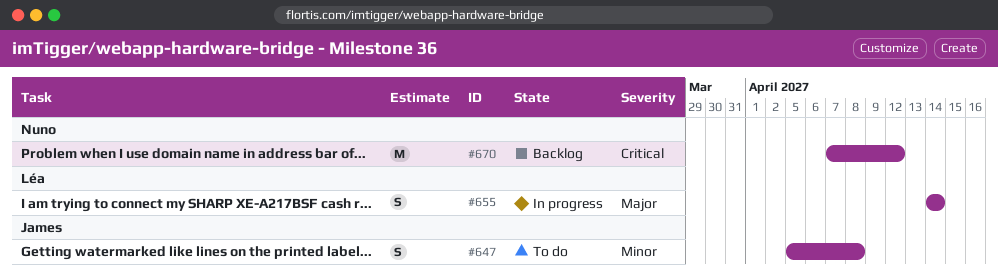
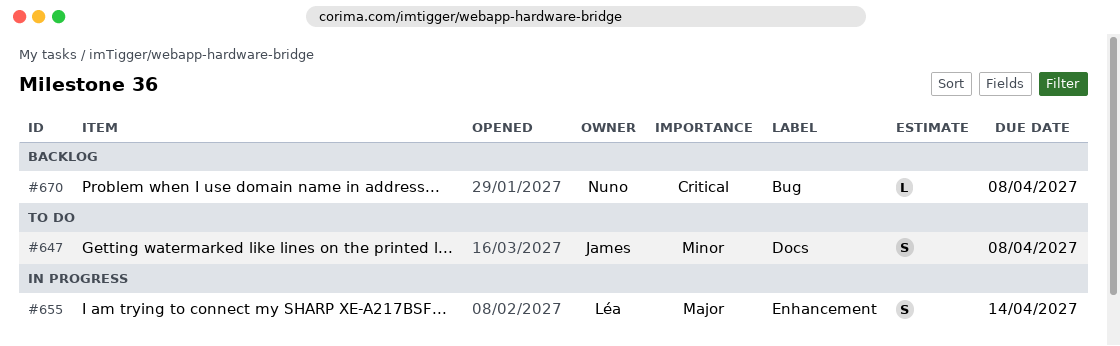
#670, estimate: M -> L
#670, due: Apr 12 -> Apr 8

